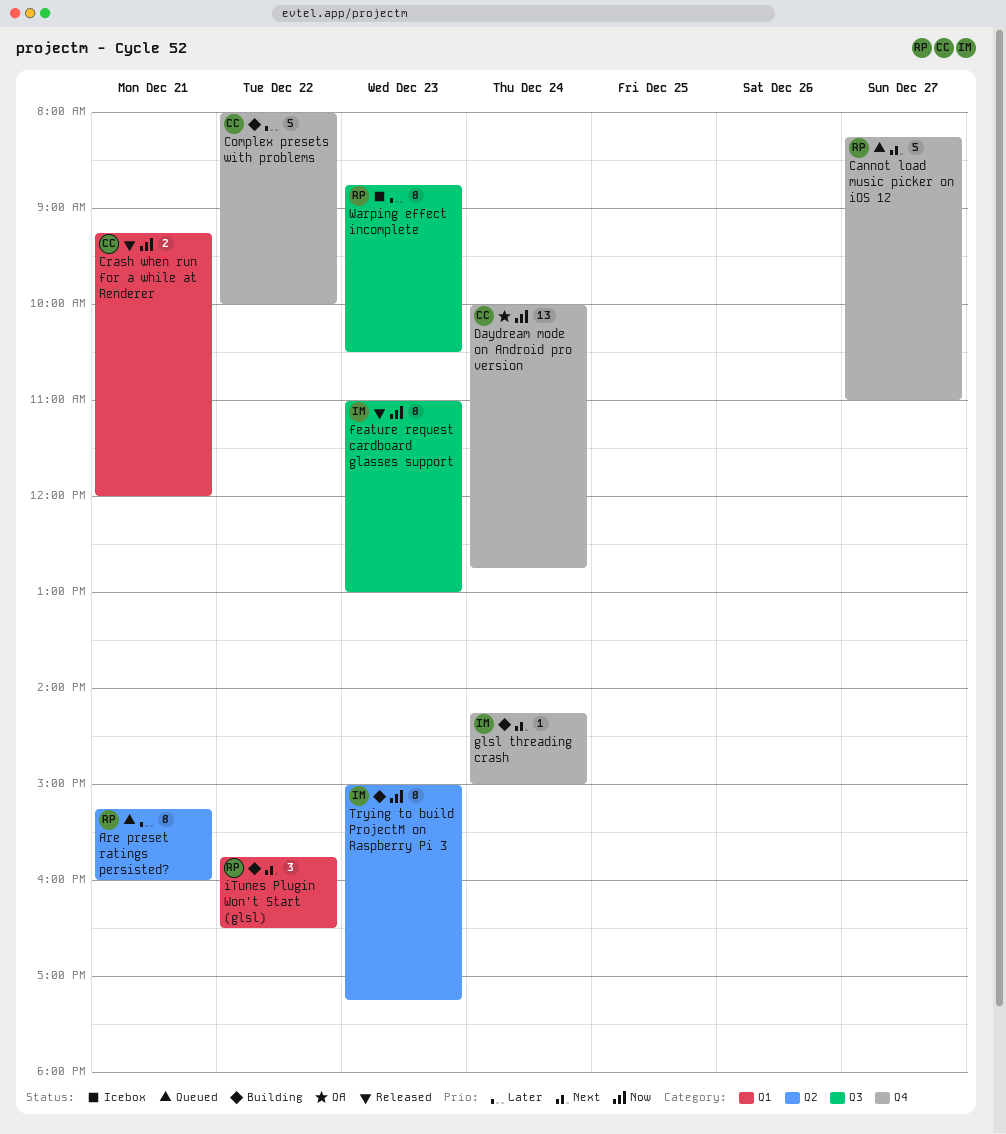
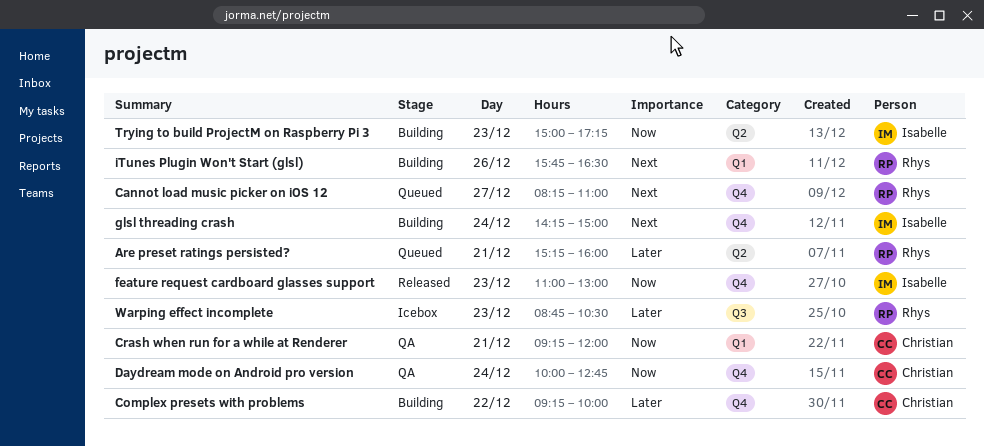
Complex presets with problems, begins: 08:00 -> 09:15
Crash when run for a while at Renderer, status: Released -> QA
feature request cardboard glasses support, label: Q3 -> Q4
iTunes Plugin Won't Start (glsl), day: Dec 22 -> Dec 26

